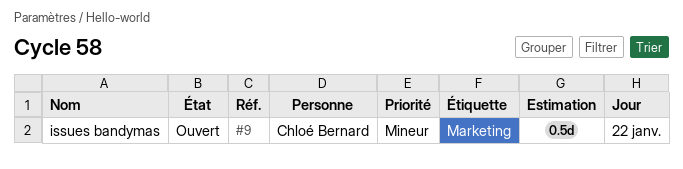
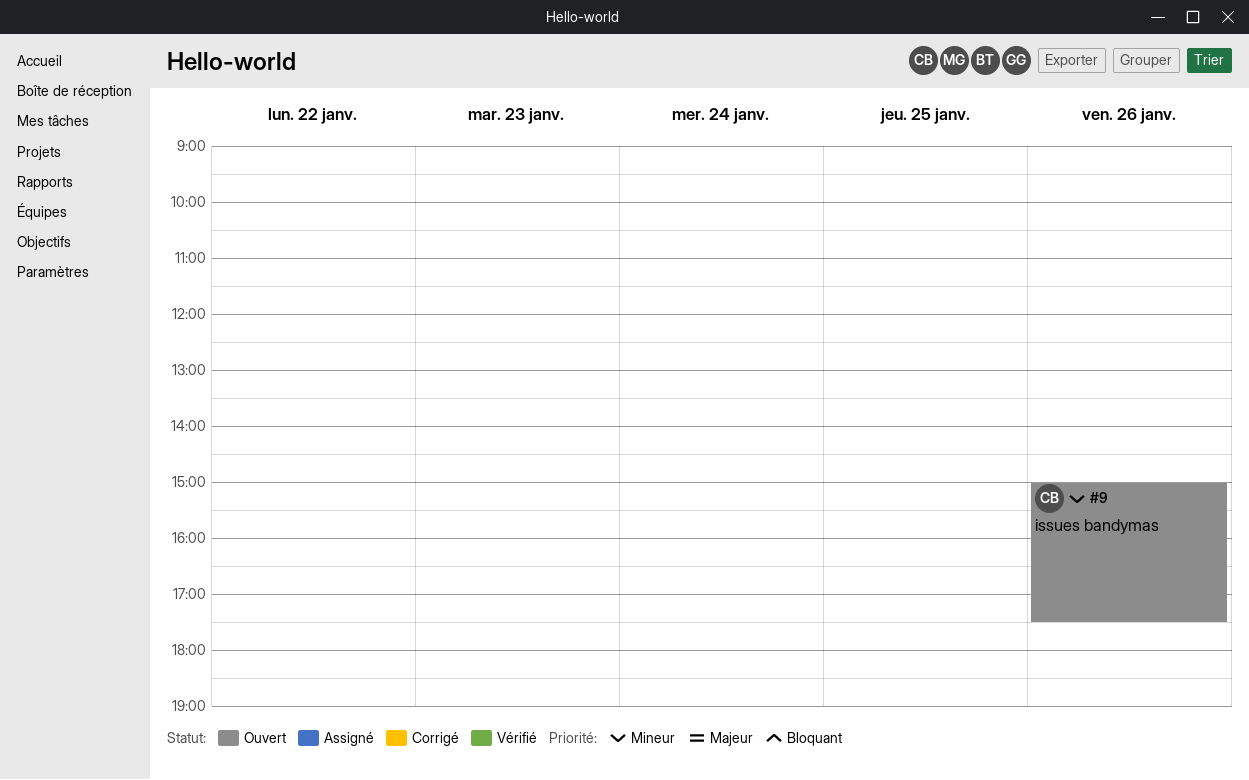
#9, day: Jan 22 -> Jan 26

